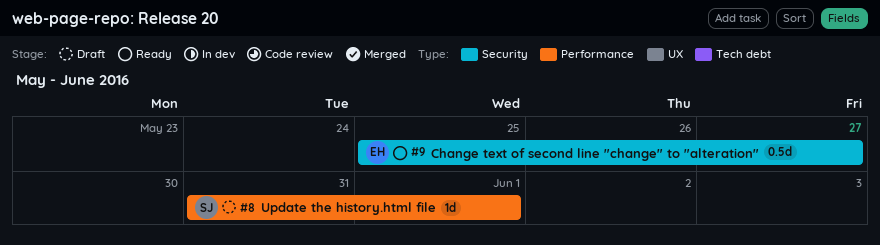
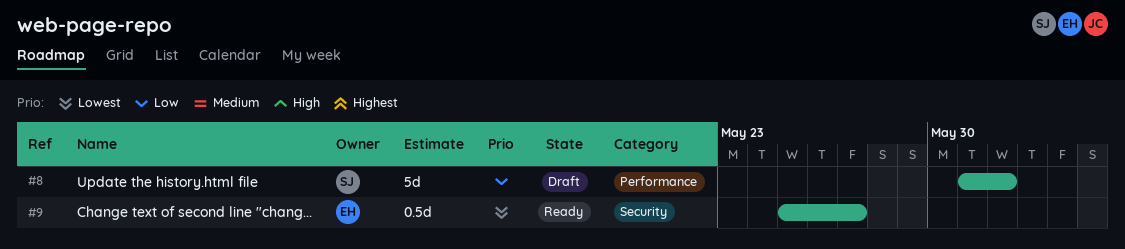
#8, estimate: 1d -> 5d

